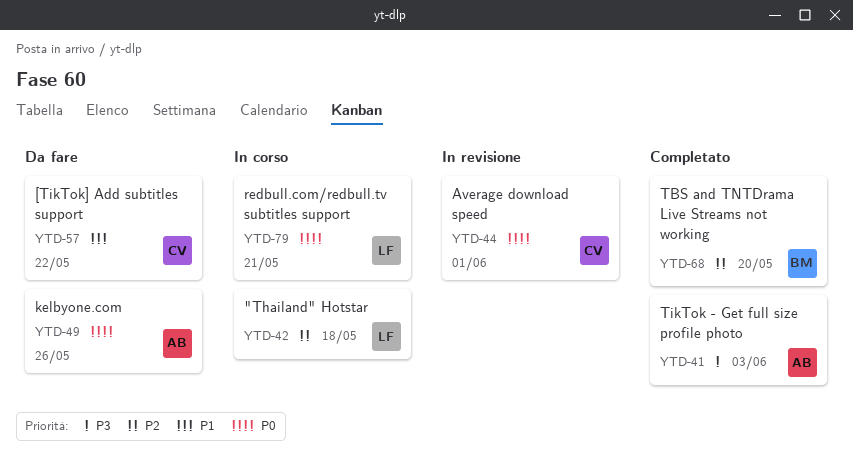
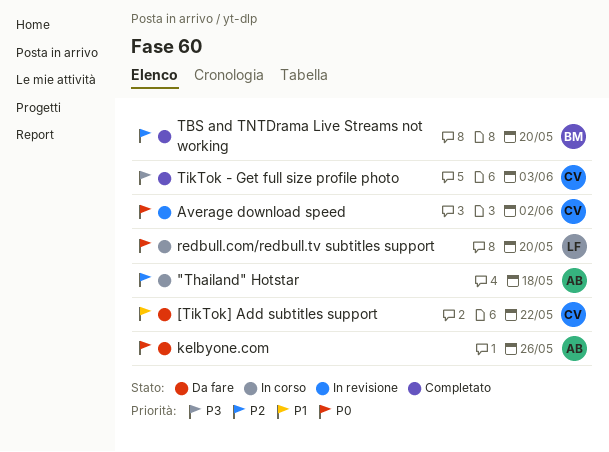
"Thailand" Hotstar, owner: LF -> AB
Average download speed, due: Jun 1 -> Jun 2
redbull.com/redbull.tv subtitles support, due: May 21 -> May 20
TikTok - Get full size profile photo, owner: AB -> CV

